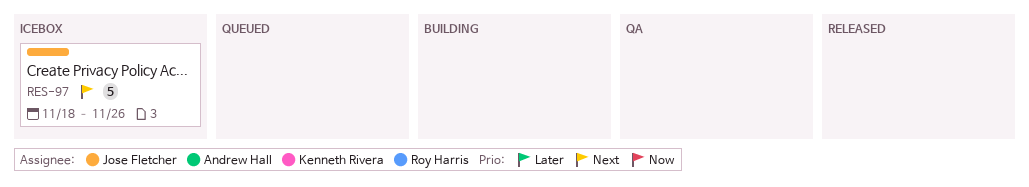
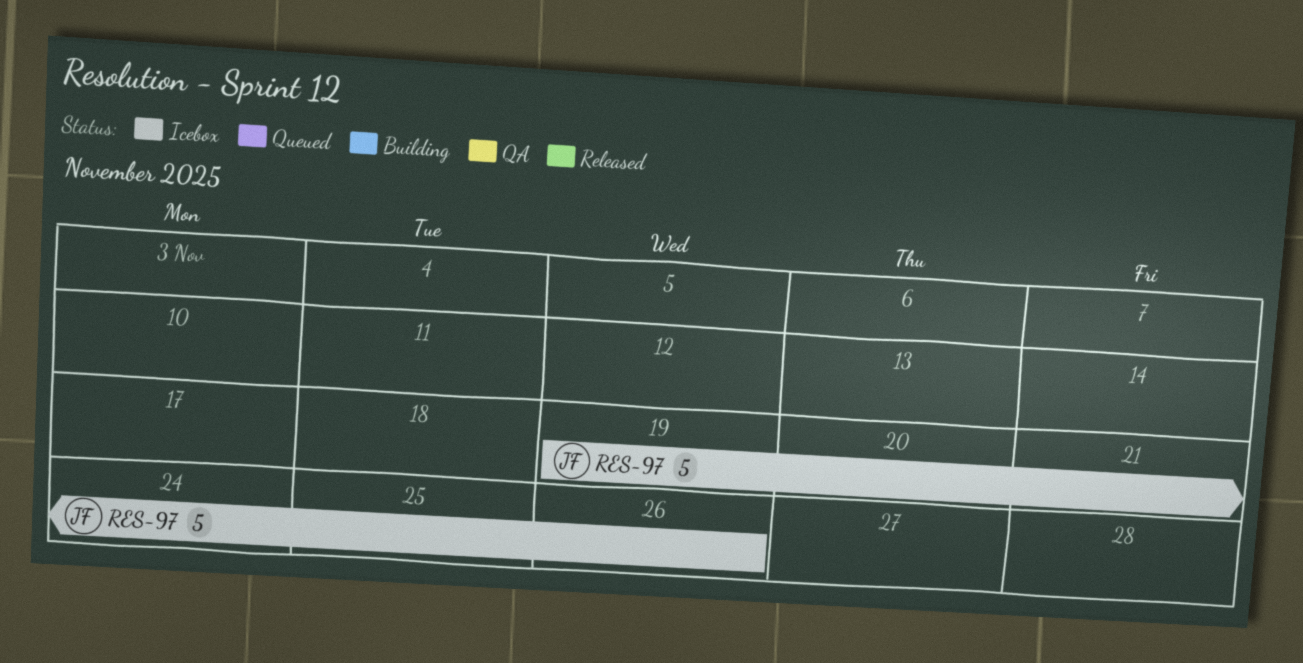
RES-97, start: Nov 18 -> Nov 19

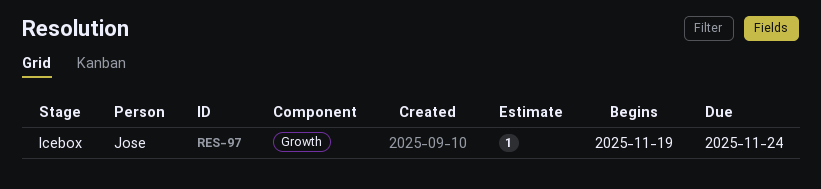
RES-97, estimate: 5 -> 1
RES-97, due: Nov 26 -> Nov 24

